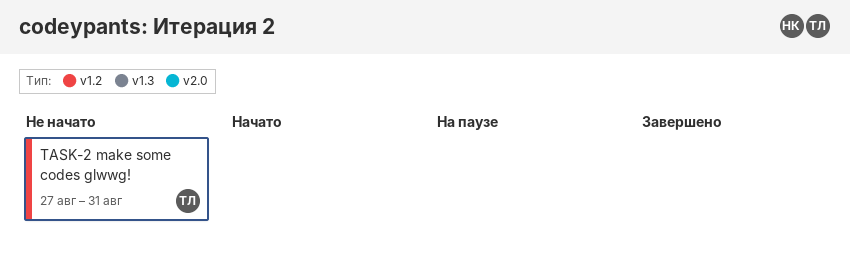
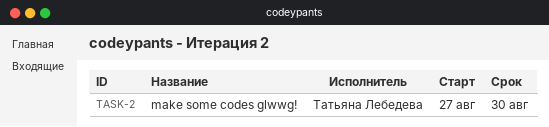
TASK-2, due: Aug 31 -> Aug 30

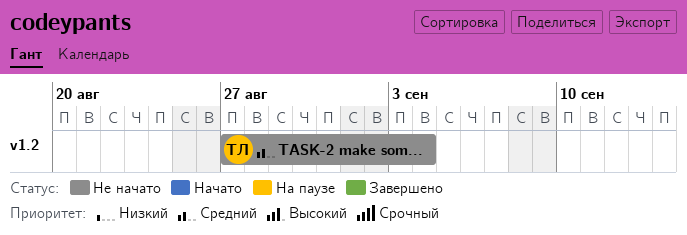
TASK-2, due: Aug 30 -> Sep 4

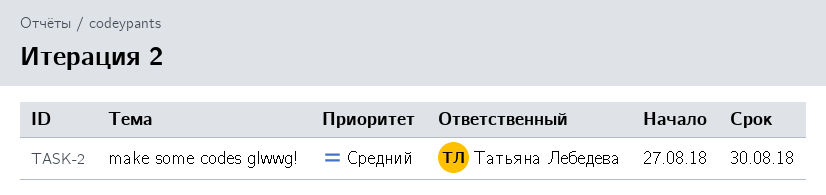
TASK-2, due: Sep 4 -> Aug 30

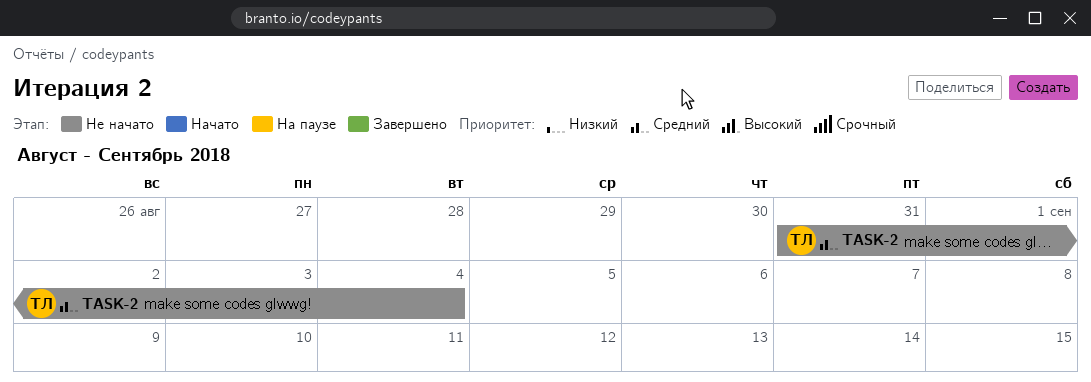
TASK-2, start: Aug 27 -> Aug 31
TASK-2, due: Aug 30 -> Sep 4

